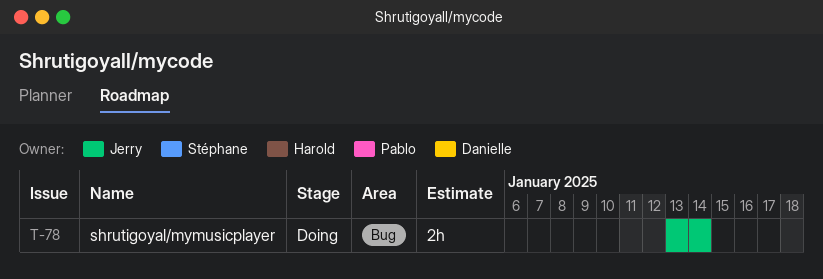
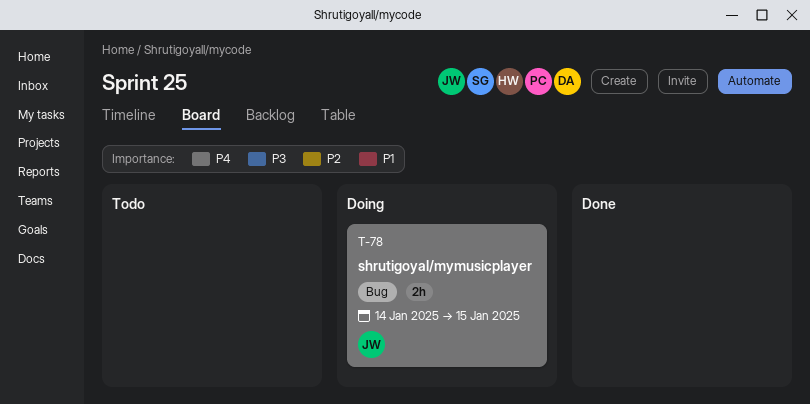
T-78, start: Jan 13 -> Jan 14
T-78, due: Jan 14 -> Jan 15

